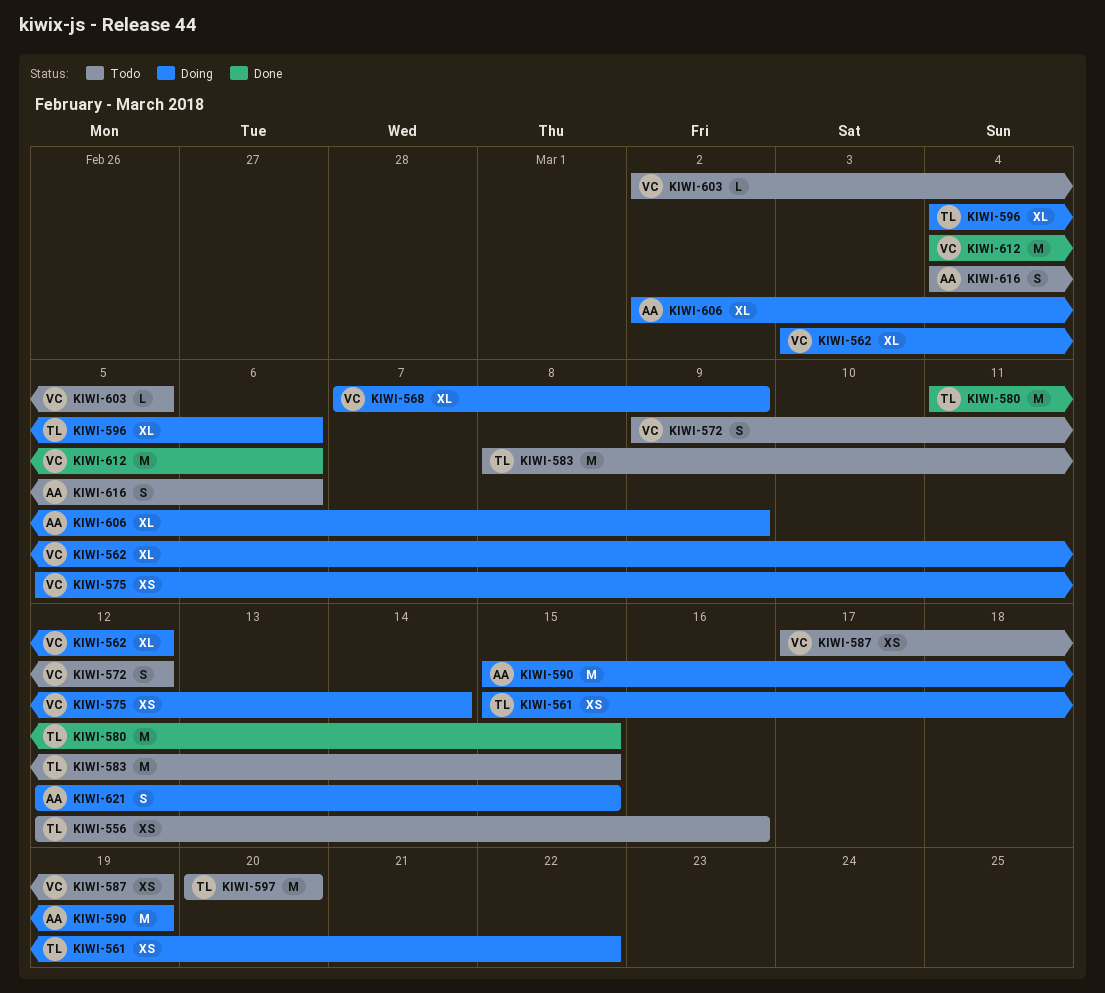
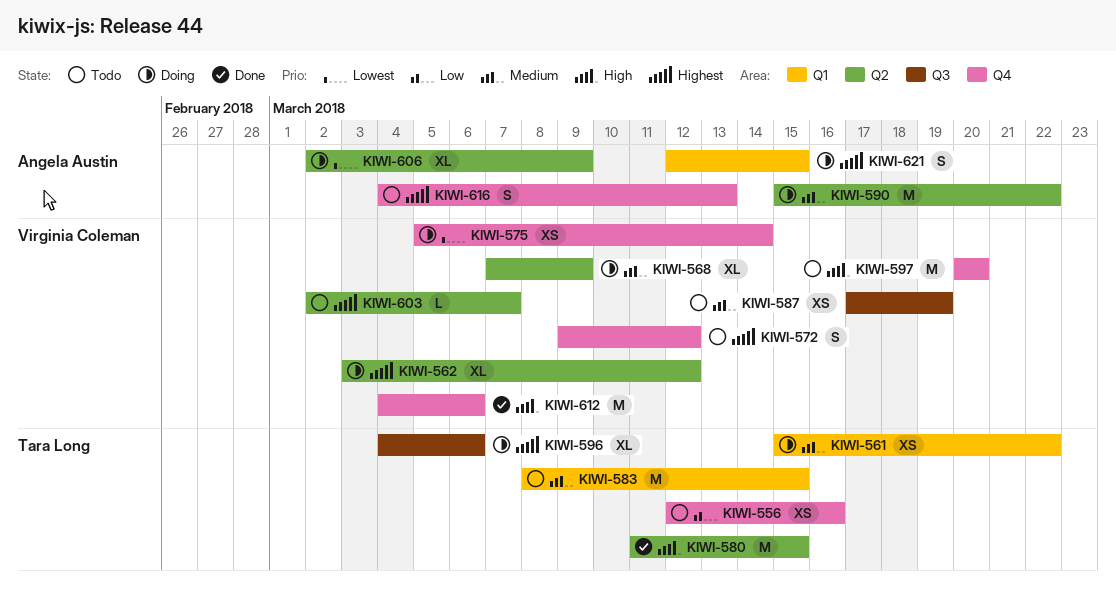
KIWI-590, due: Mar 19 -> Mar 22
KIWI-597, owner: Tara Long -> Virginia Coleman
KIWI-603, due: Mar 5 -> Mar 7
KIWI-616, due: Mar 6 -> Mar 13

